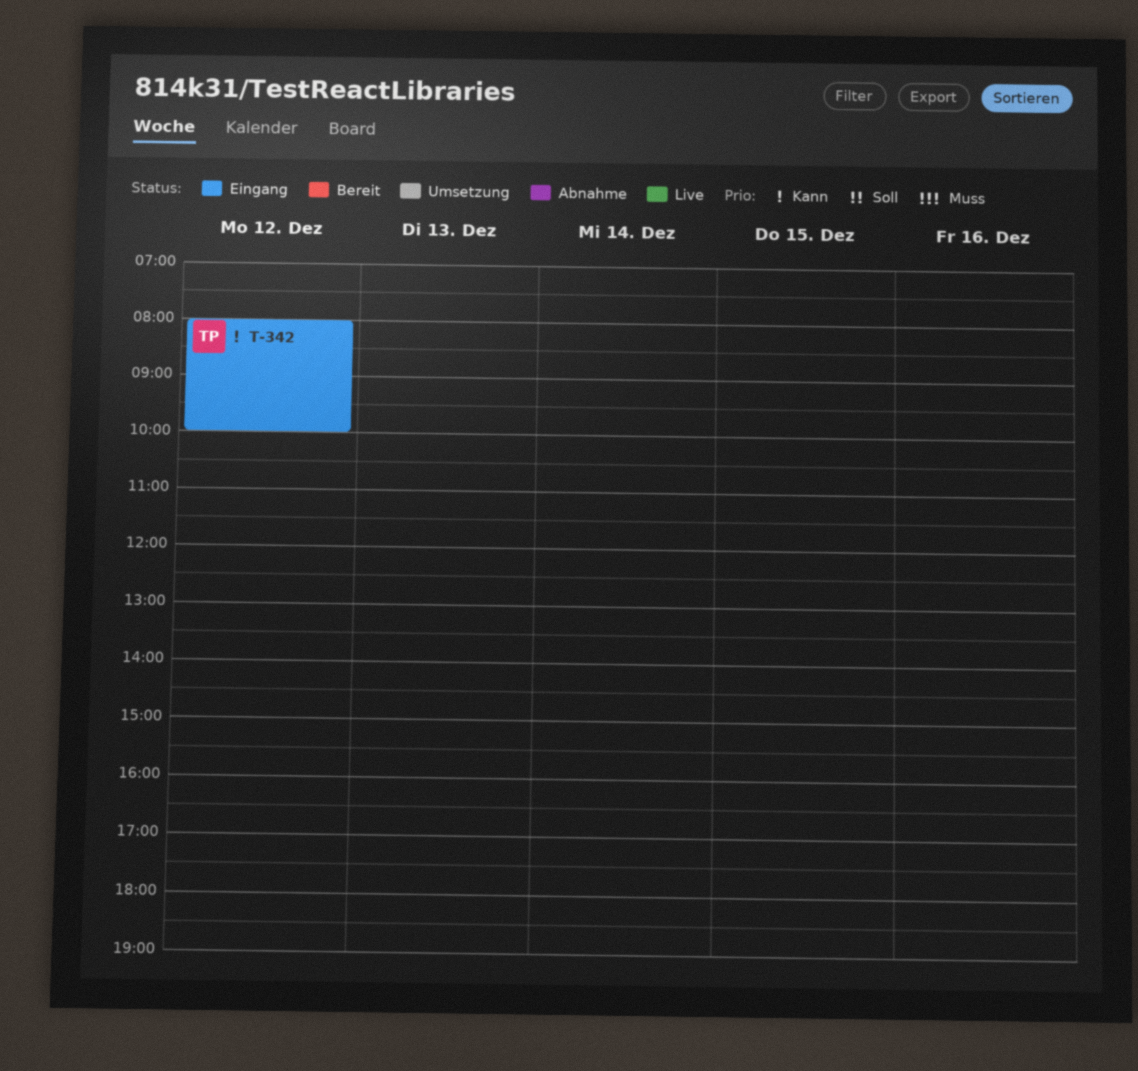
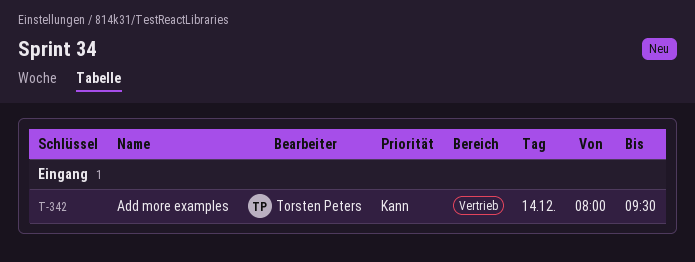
T-342, day: Dec 12 -> Dec 14
T-342, ends: 10:00 -> 09:30

